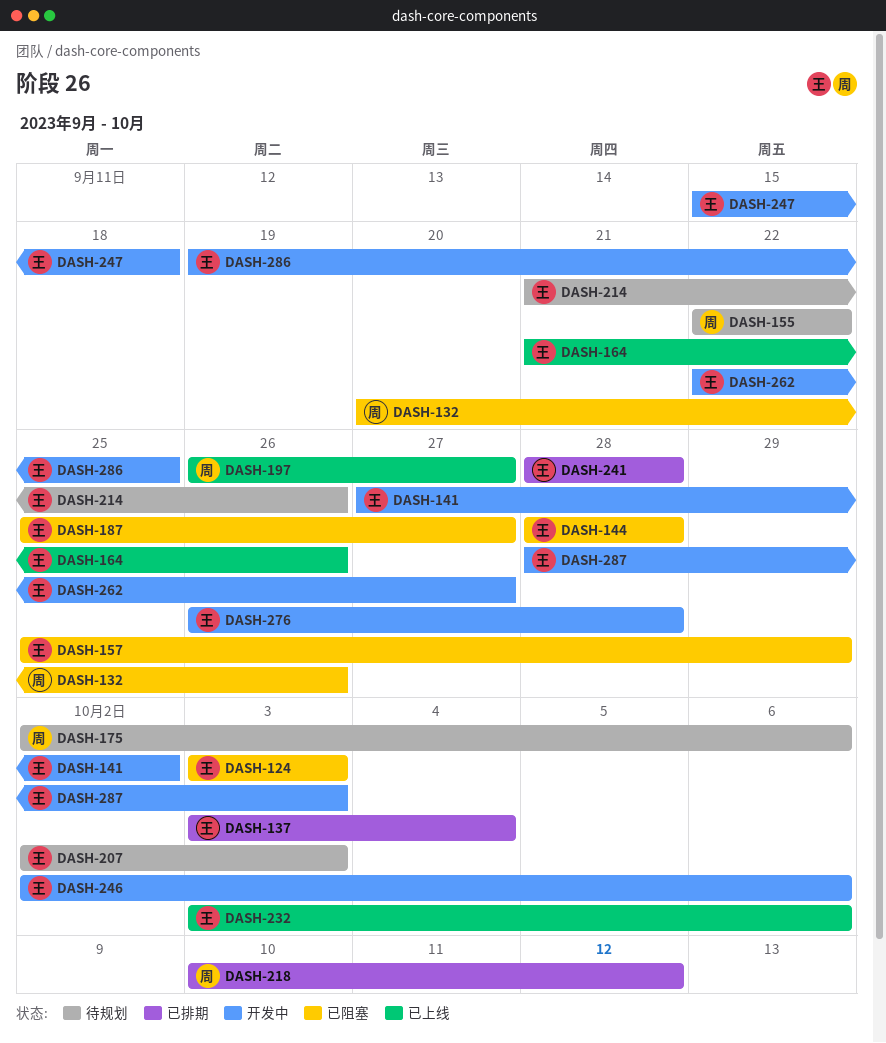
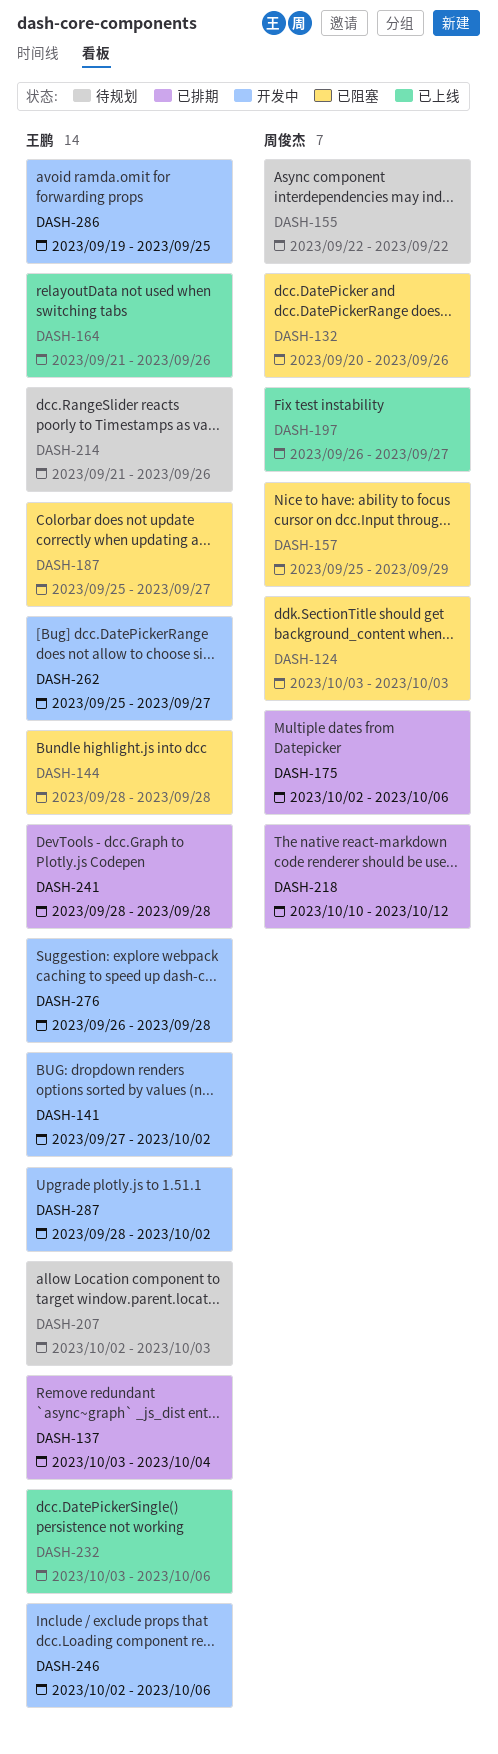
DASH-124, owner: 王鹏 -> 周俊杰
DASH-157, owner: 王鹏 -> 周俊杰
DASH-175, status: 待规划 -> 已排期
DASH-247: present -> none
DASH-262, start: Sep 22 -> Sep 25
DASH-287, due: Oct 3 -> Oct 2

